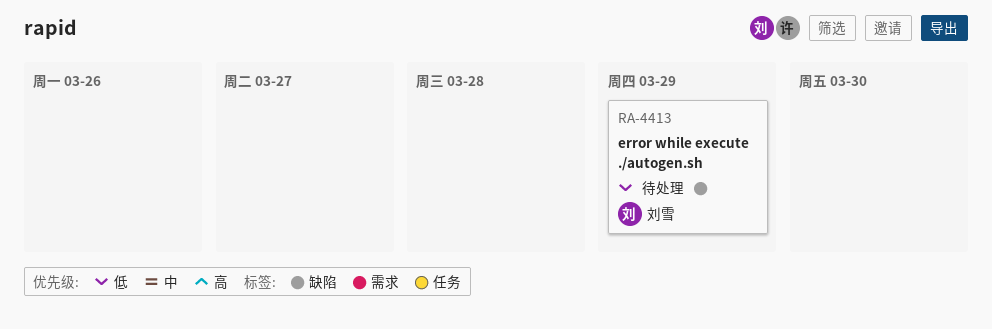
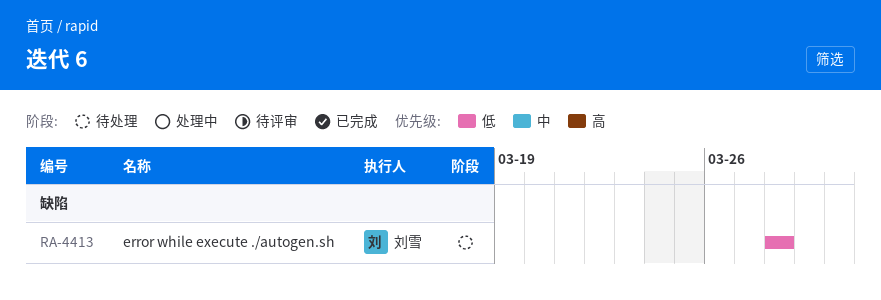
RA-4413, due: Mar 29 -> Mar 28

